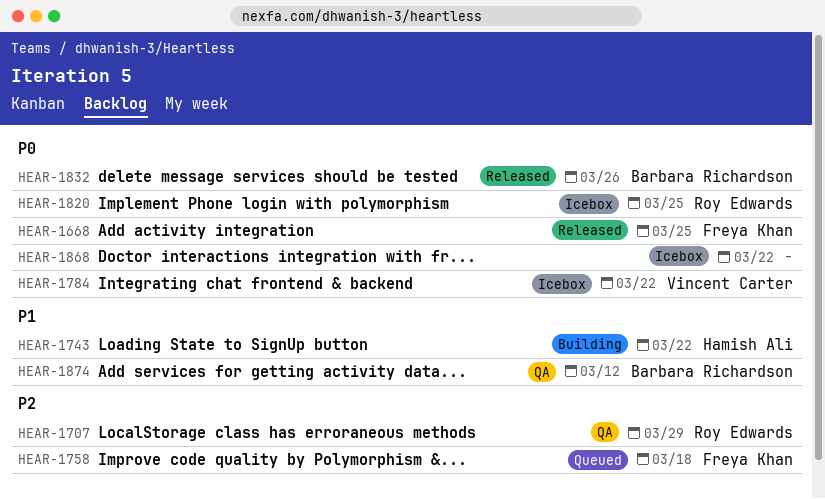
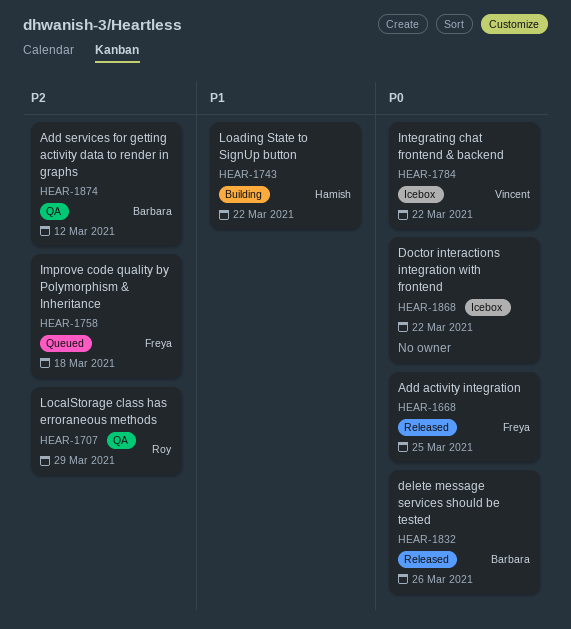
HEAR-1820: present -> none
HEAR-1874, priority: P1 -> P2

